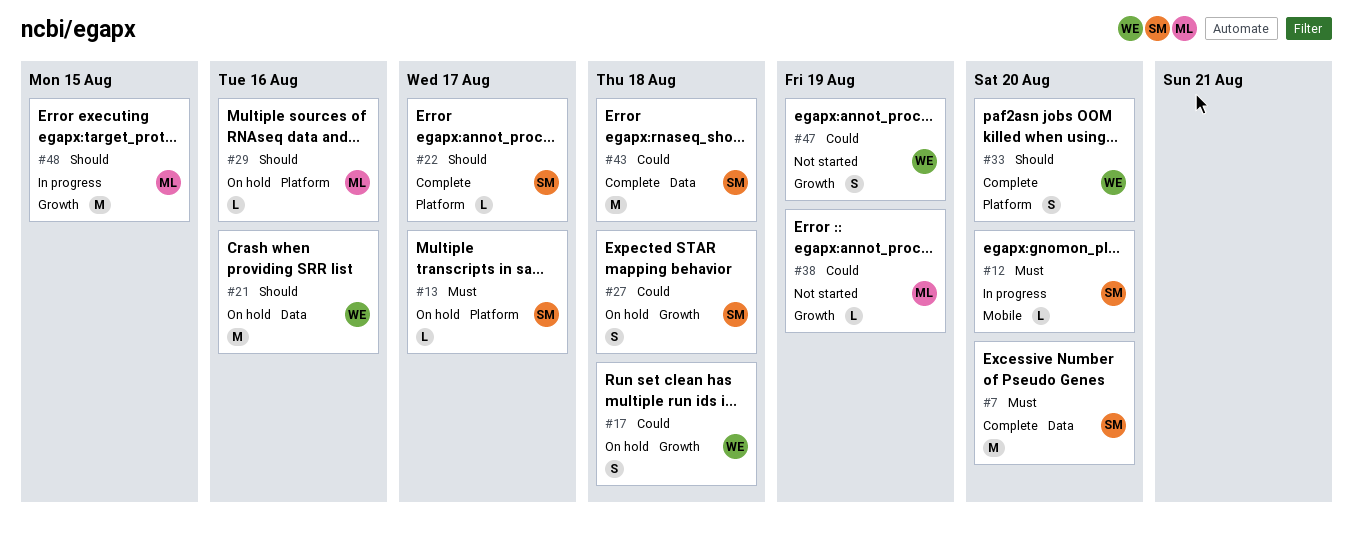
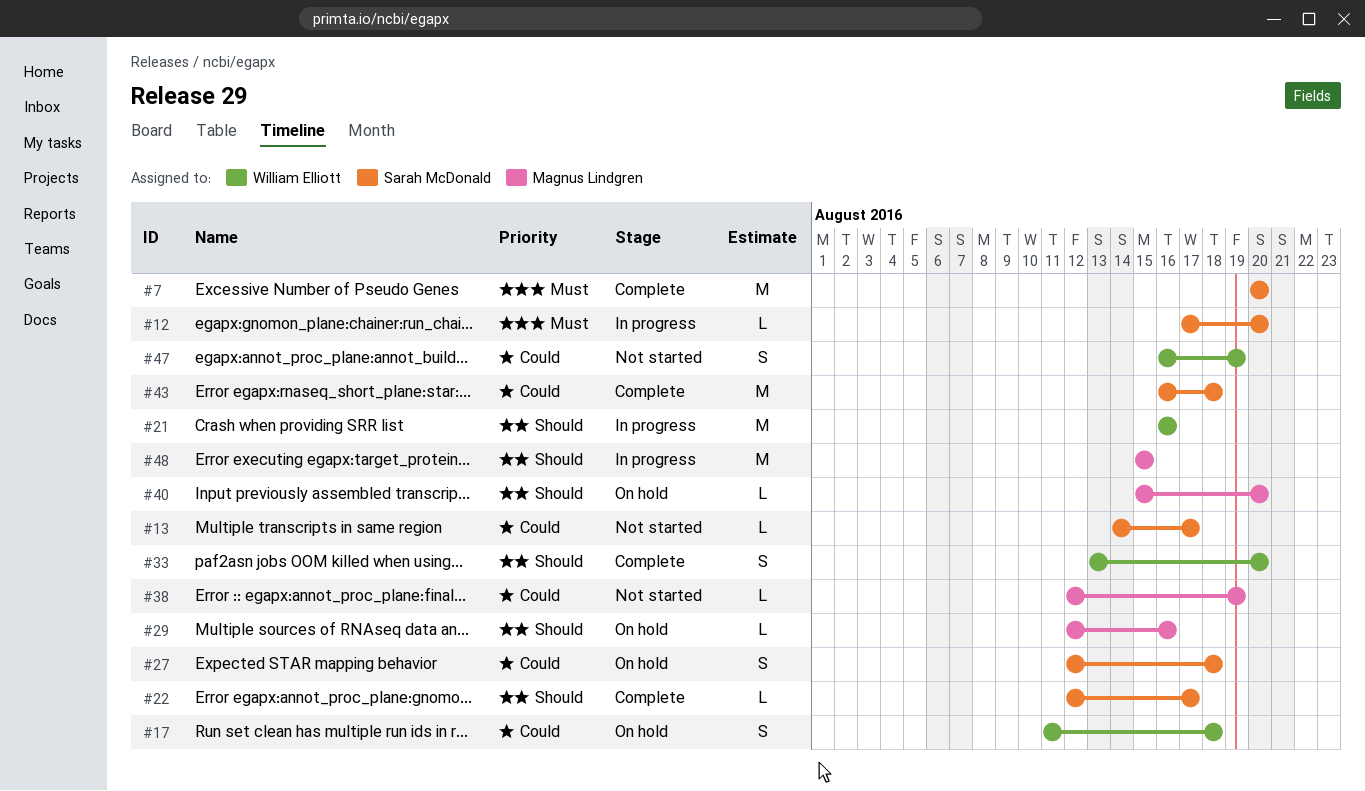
#13, status: On hold -> Not started
#13, priority: Must -> Could
#21, status: On hold -> In progress
#40: none -> present

